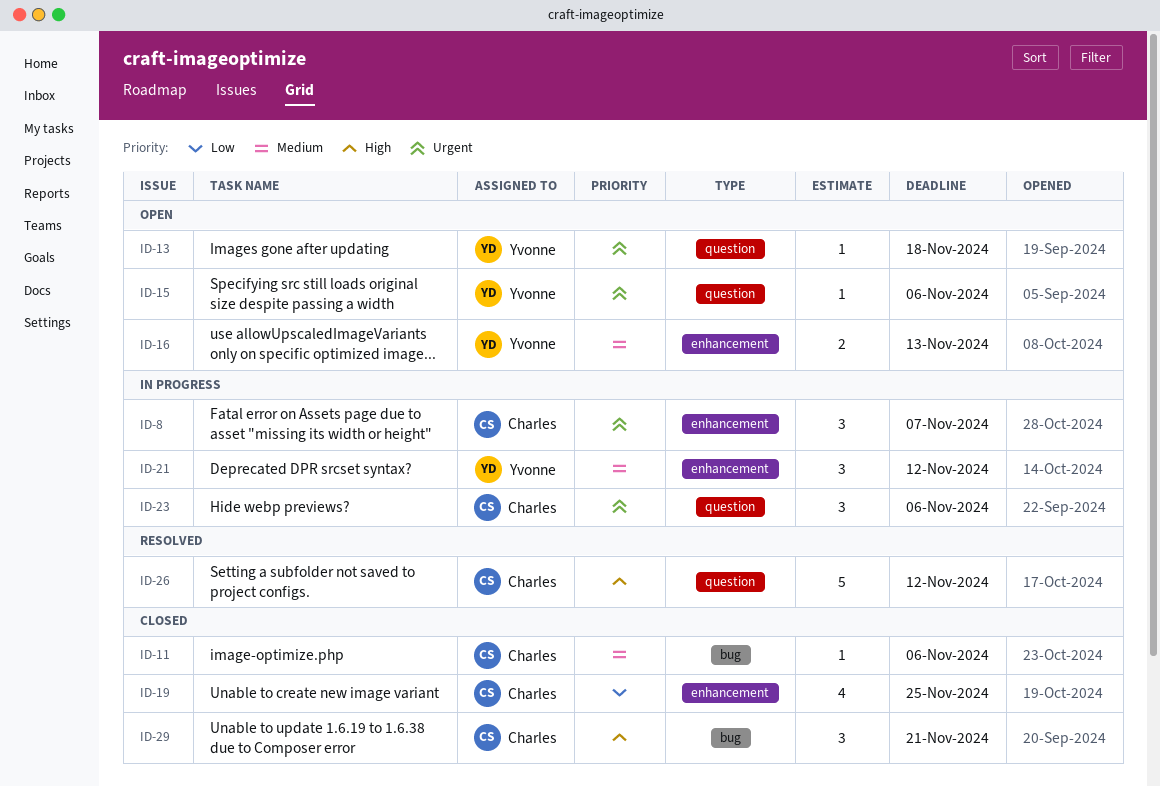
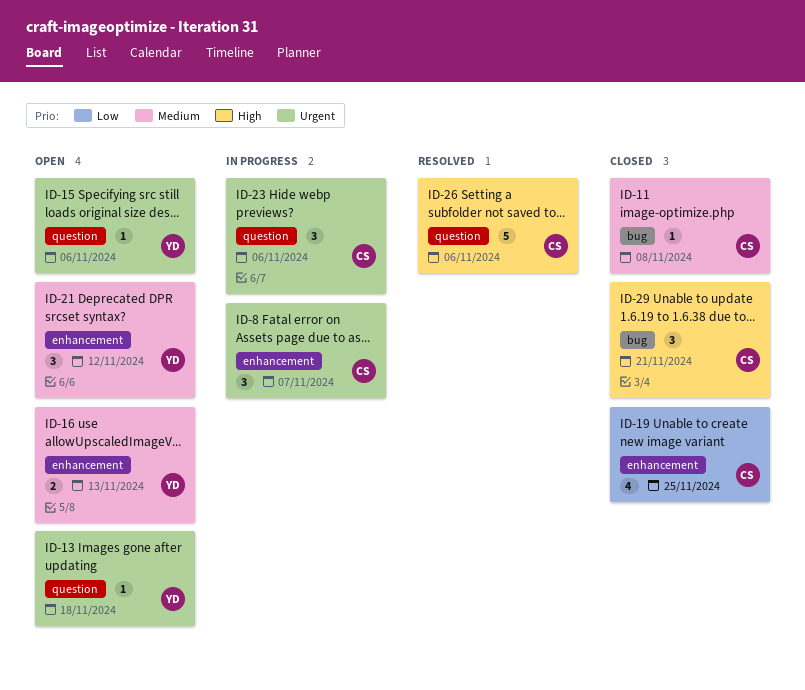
ID-11, due: Nov 6 -> Nov 8
ID-21, status: In progress -> Open
ID-26, due: Nov 12 -> Nov 6

